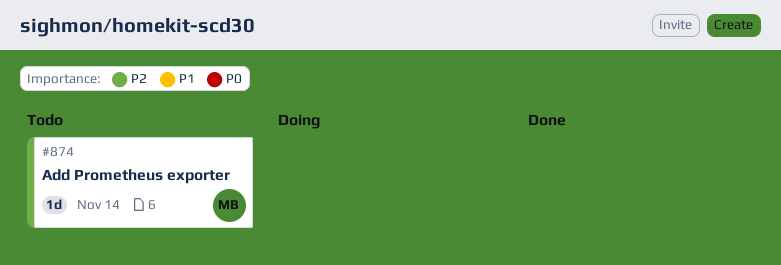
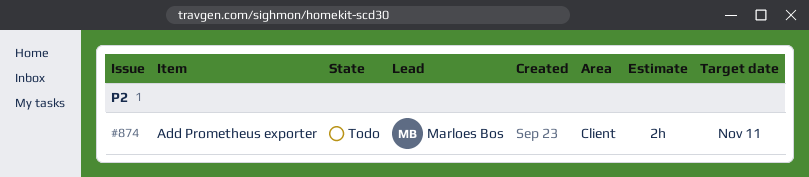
#874, estimate: 1d -> 2h
#874, due: Nov 14 -> Nov 11

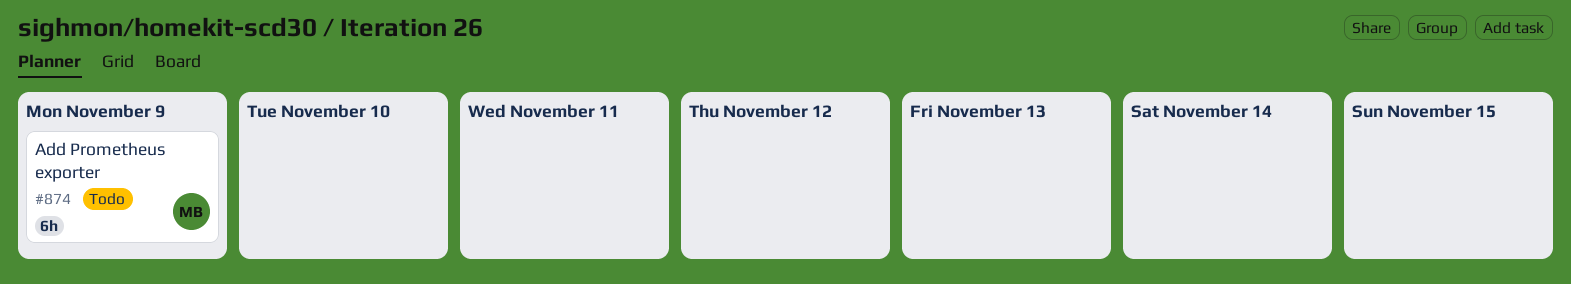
#874, estimate: 2h -> 6h
#874, due: Nov 11 -> Nov 9

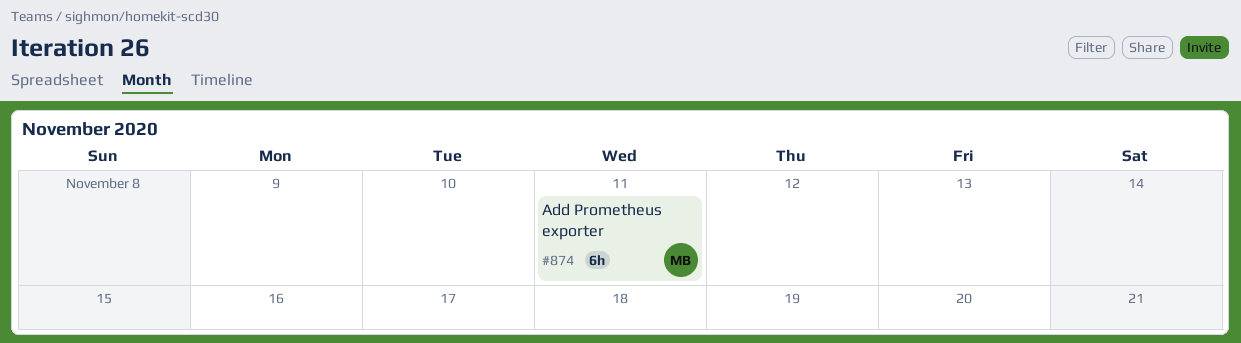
#874, due: Nov 9 -> Nov 11

